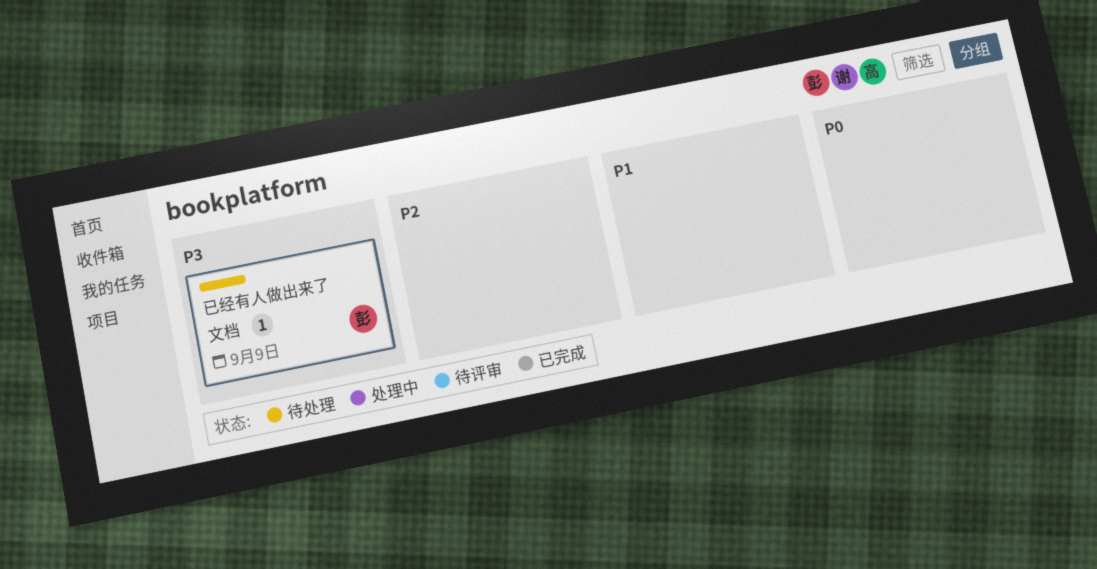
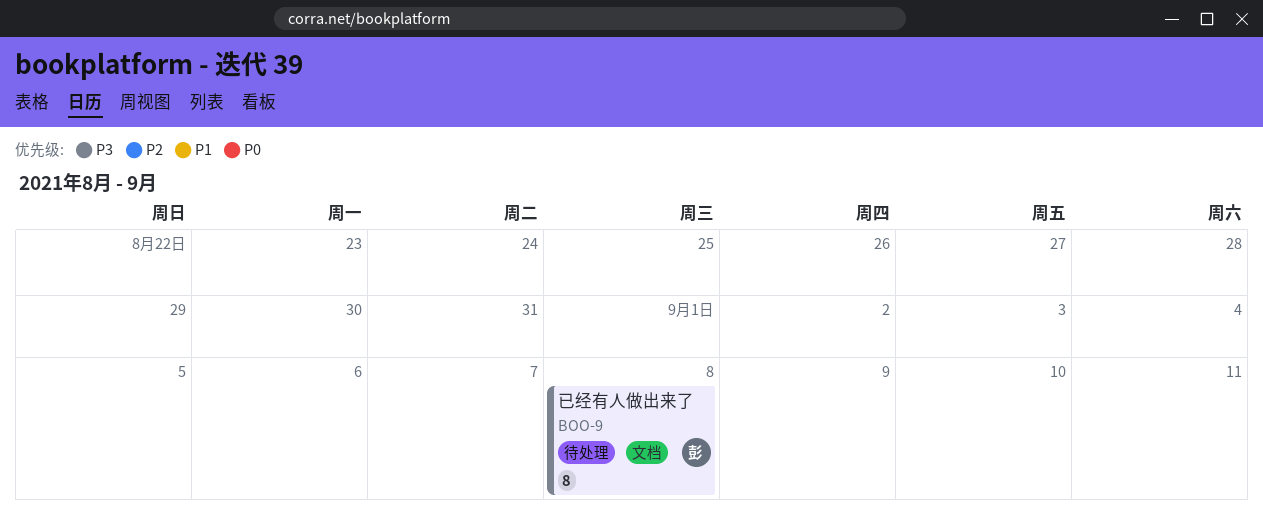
已经有人做出来了, estimate: 1 -> 8
已经有人做出来了, due: Sep 9 -> Sep 8

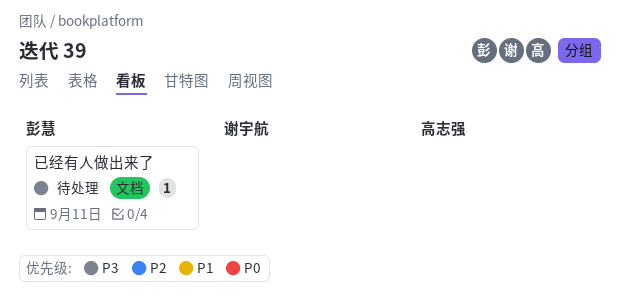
已经有人做出来了, estimate: 8 -> 1
已经有人做出来了, due: Sep 8 -> Sep 11

